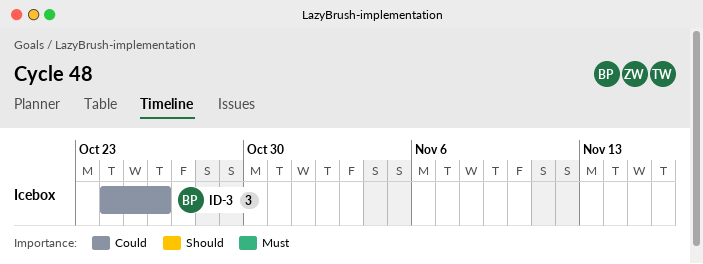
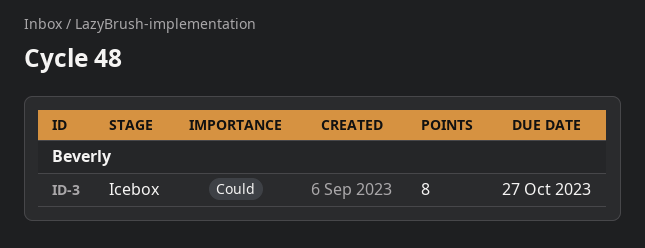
ID-3, estimate: 3 -> 8
ID-3, due: Oct 26 -> Oct 27

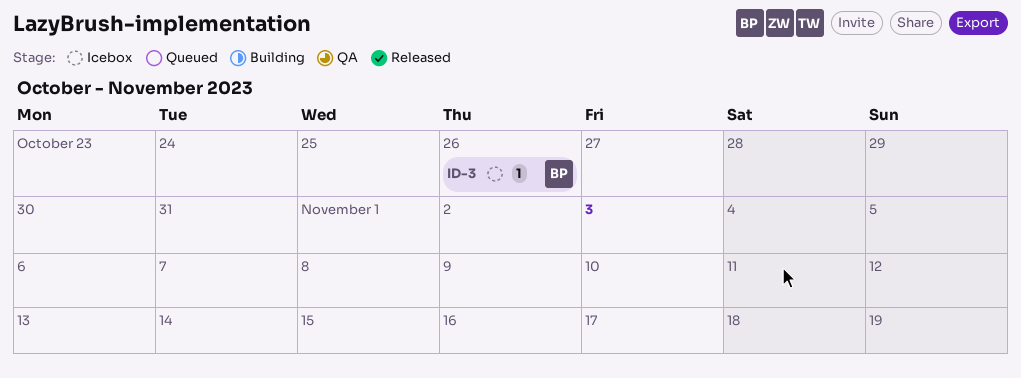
ID-3, estimate: 8 -> 1
ID-3, due: Oct 27 -> Oct 26

